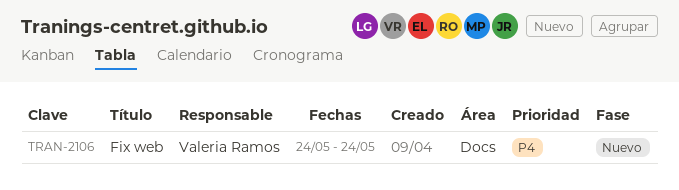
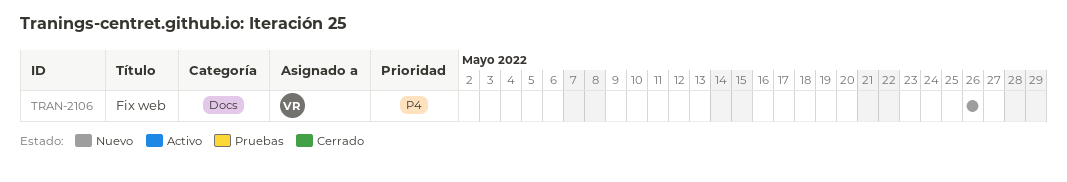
TRAN-2106, start: May 24 -> May 26
TRAN-2106, due: May 24 -> May 26

